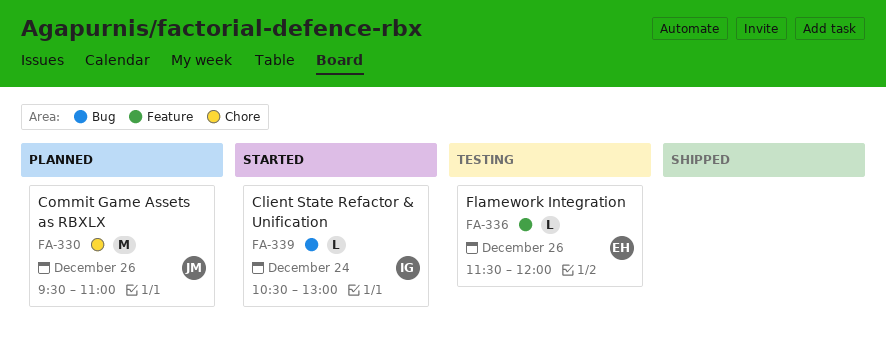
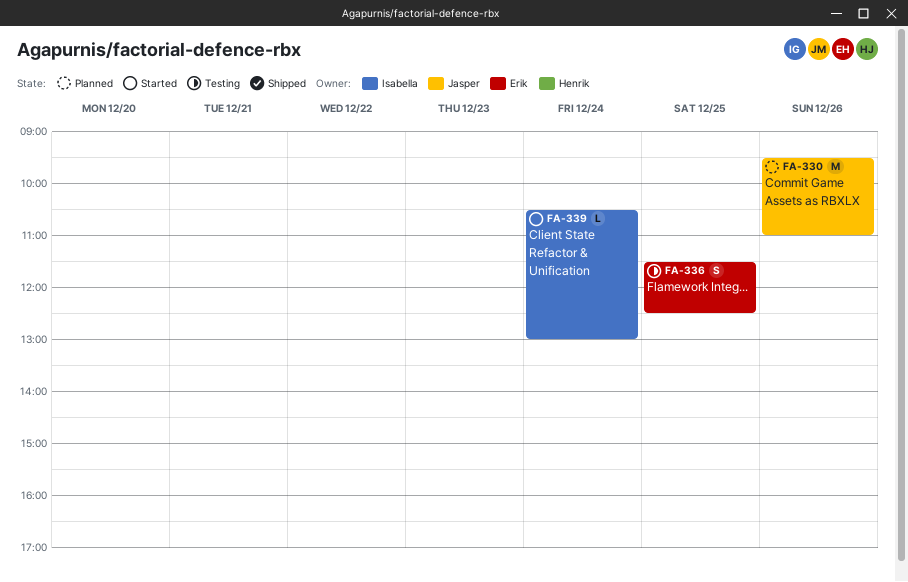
FA-336, estimate: L -> S
FA-336, day: Dec 26 -> Dec 25
FA-336, ends: 12:00 -> 12:30

